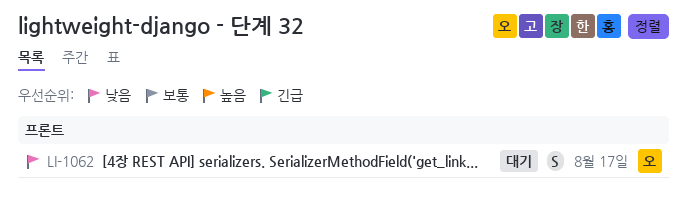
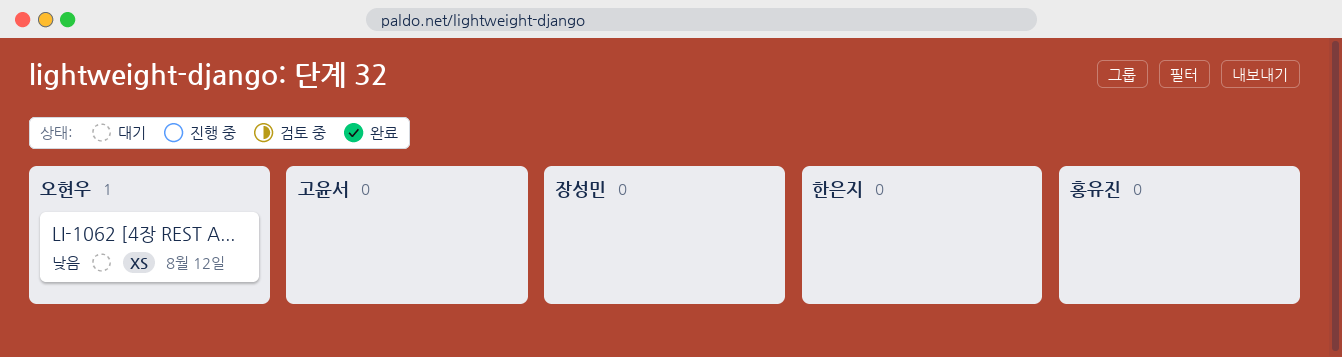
LI-1062, estimate: S -> XS
LI-1062, due: Aug 17 -> Aug 12

